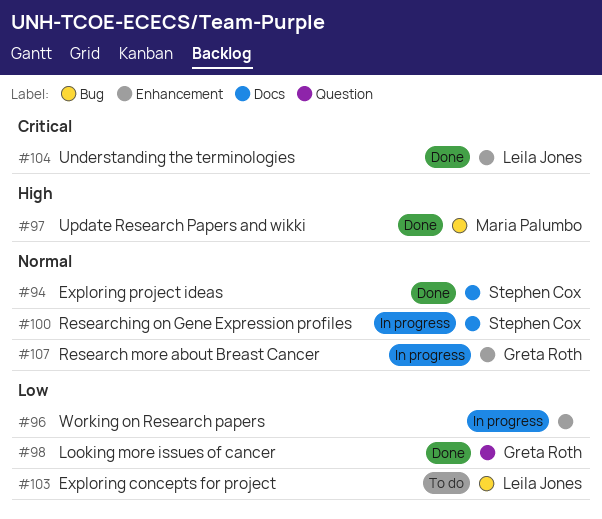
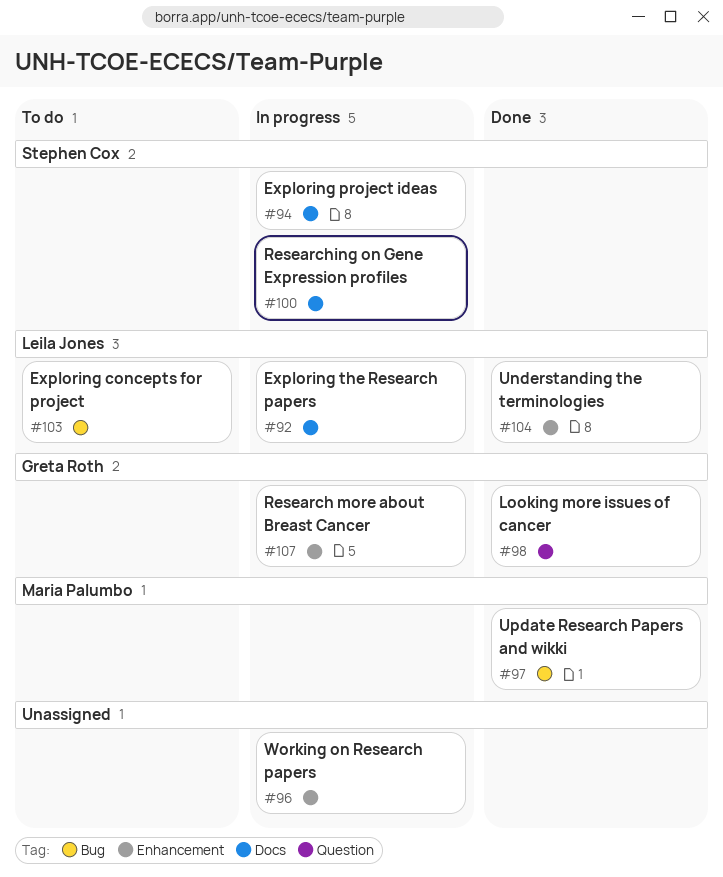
#92: none -> present
#94, status: Done -> In progress

